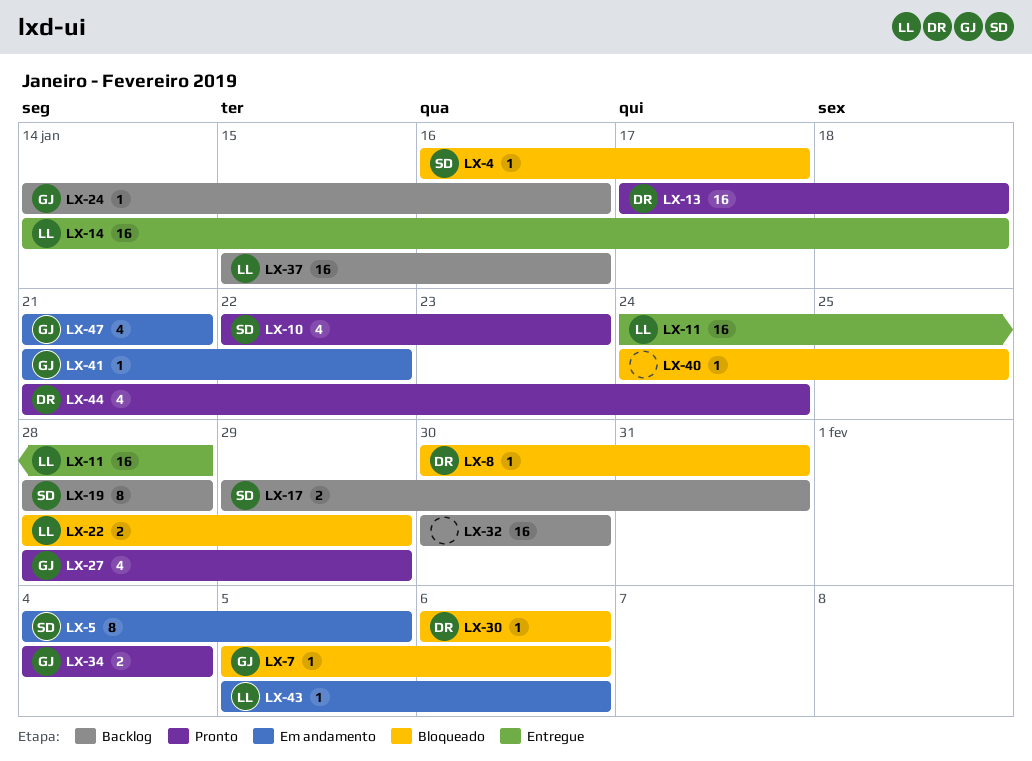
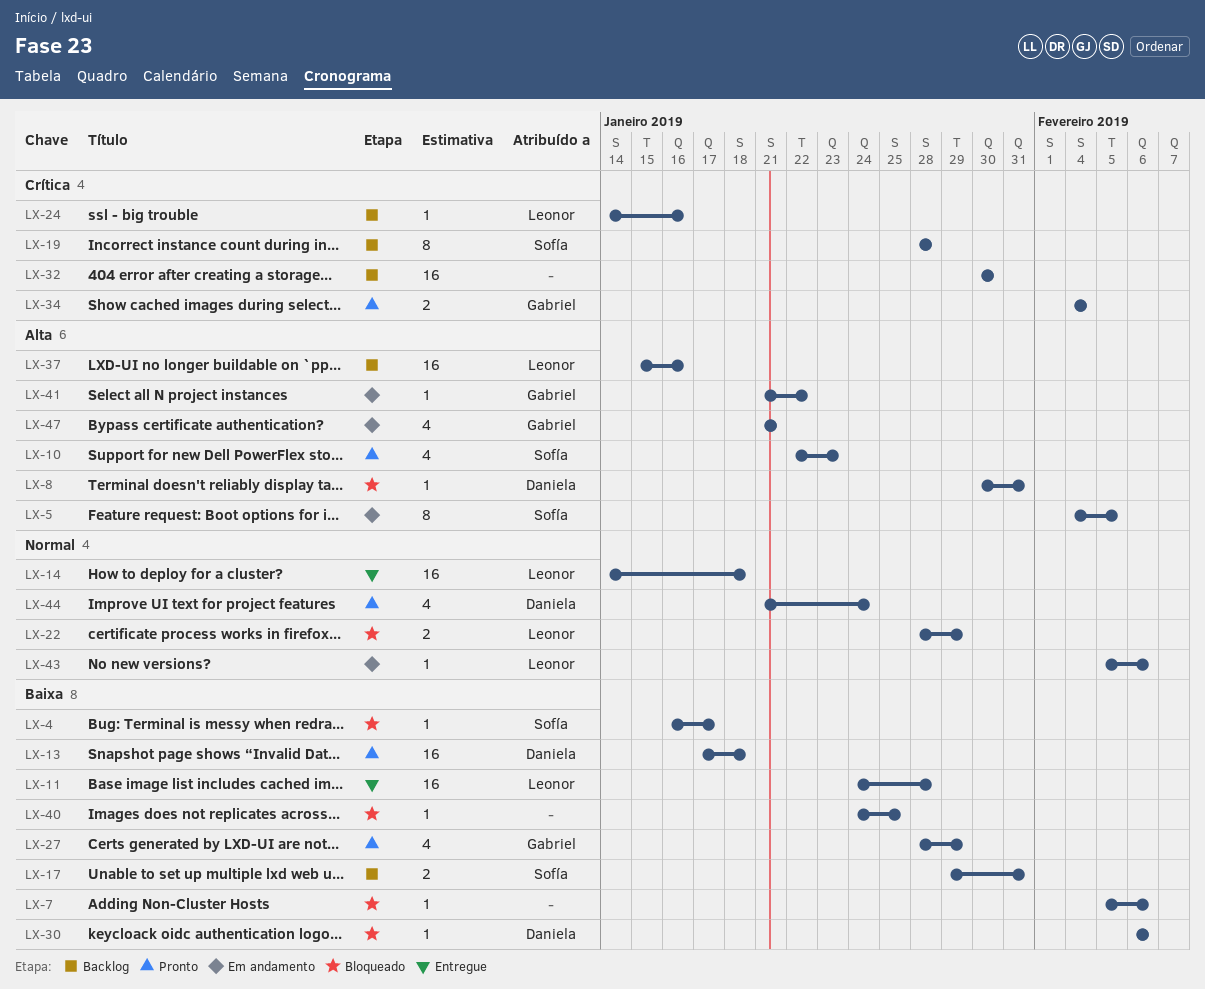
LX-7, owner: Gabriel -> none
LX-24, owner: Gabriel -> Leonor

